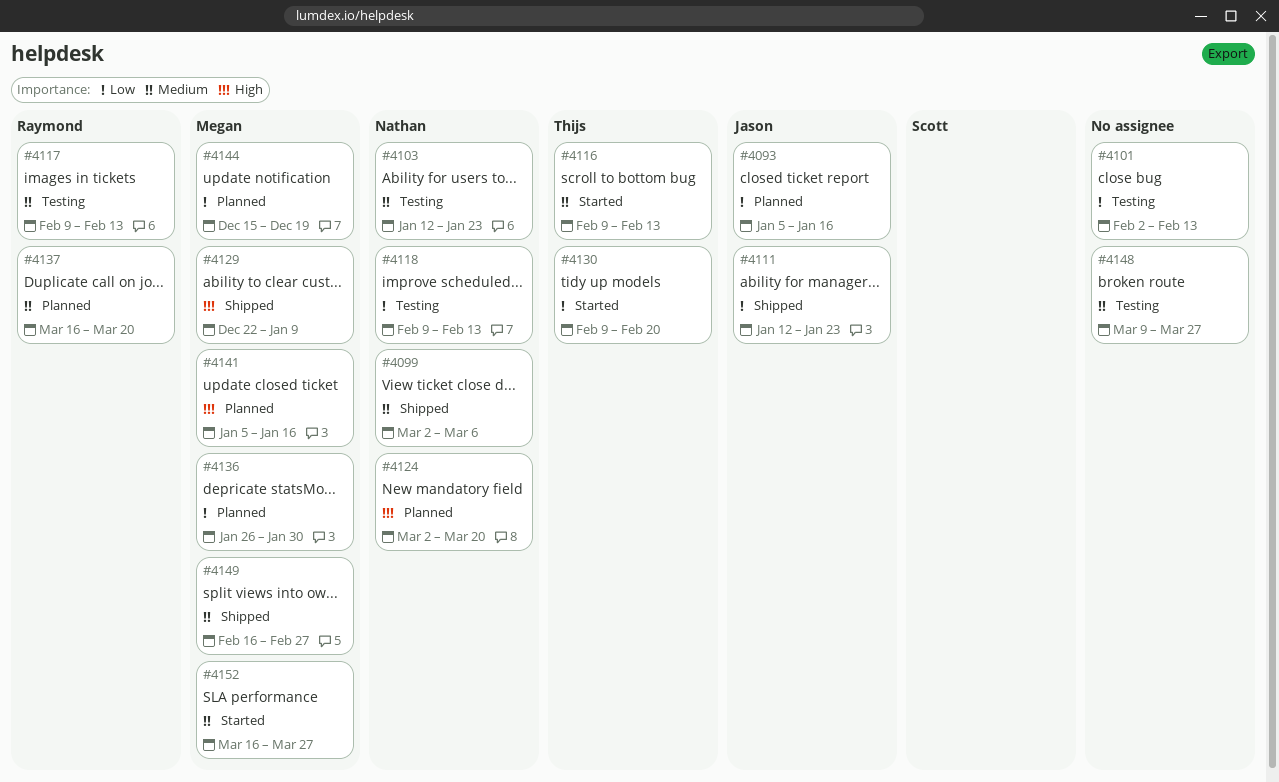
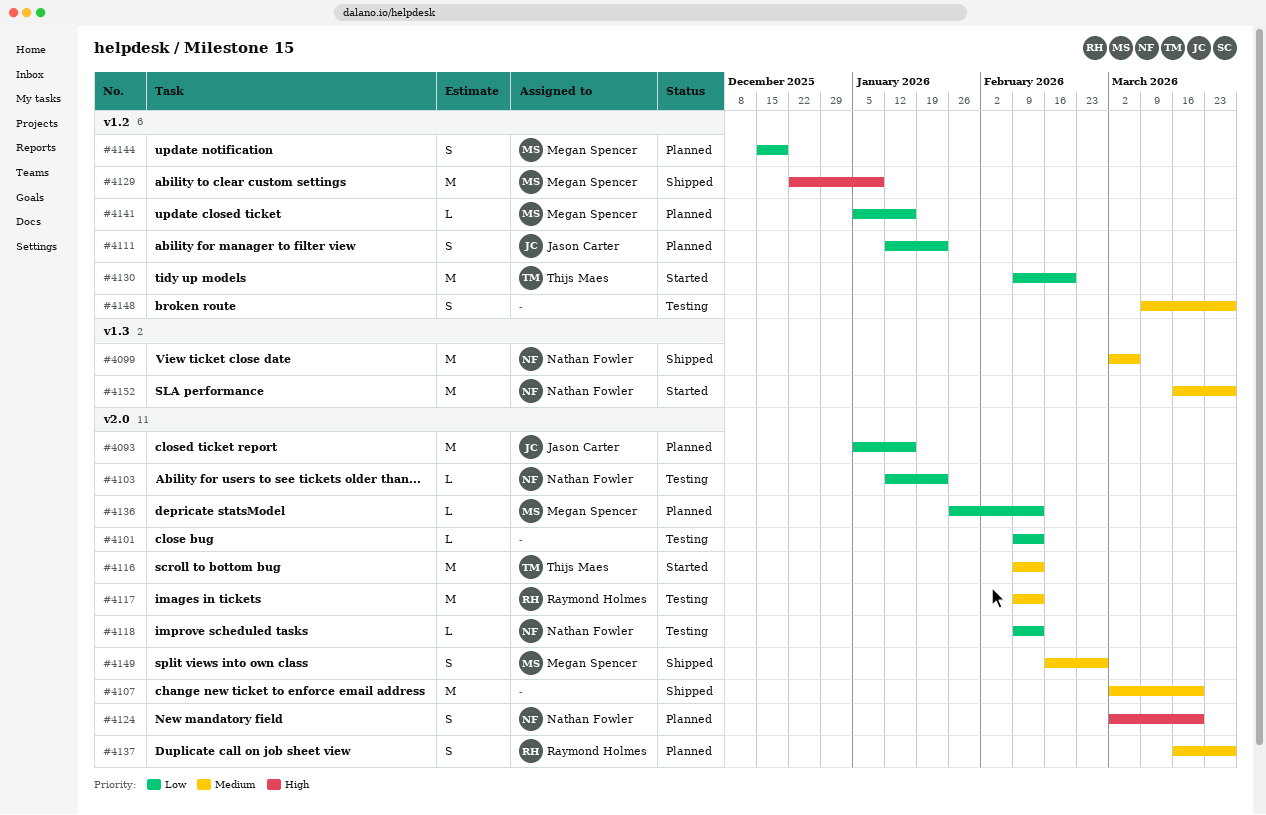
#4101, start: Feb 2 -> Feb 9
#4103, priority: Medium -> Low
#4107: none -> present
#4111, status: Shipped -> Planned
#4136, due: Jan 30 -> Feb 13
#4137, due: Mar 20 -> Mar 27
#4141, priority: High -> Low
#4152, owner: Megan Spencer -> Nathan Fowler

